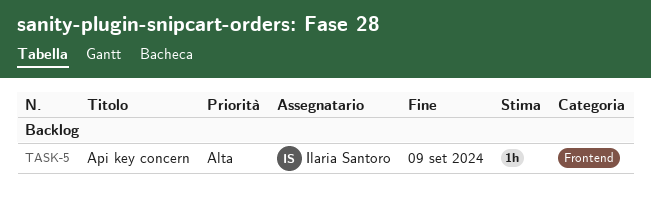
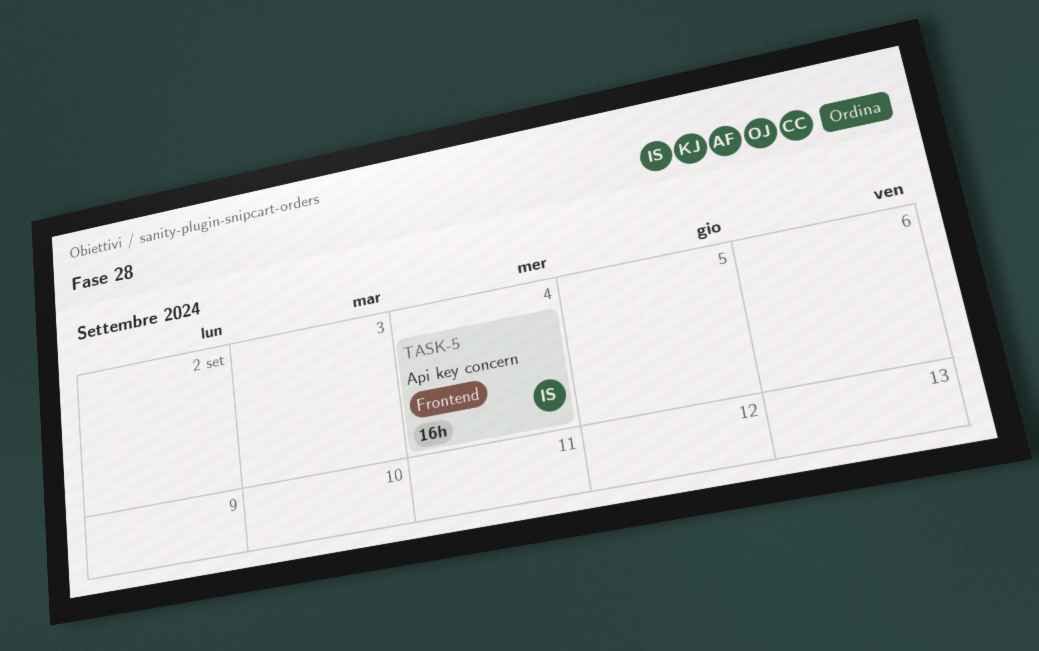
TASK-5, estimate: 1h -> 16h
TASK-5, due: Sep 9 -> Sep 4

